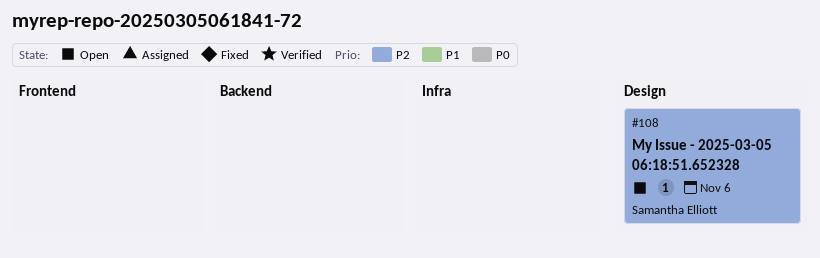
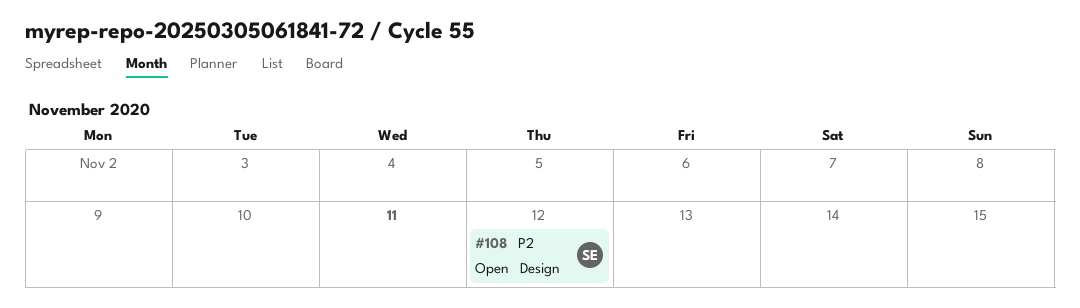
#108, due: Nov 6 -> Nov 12

